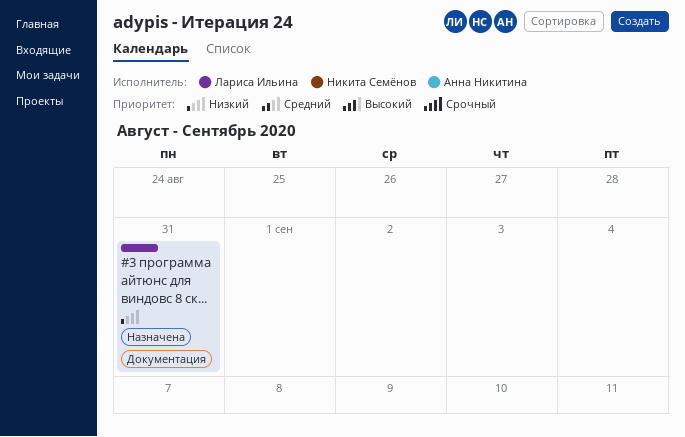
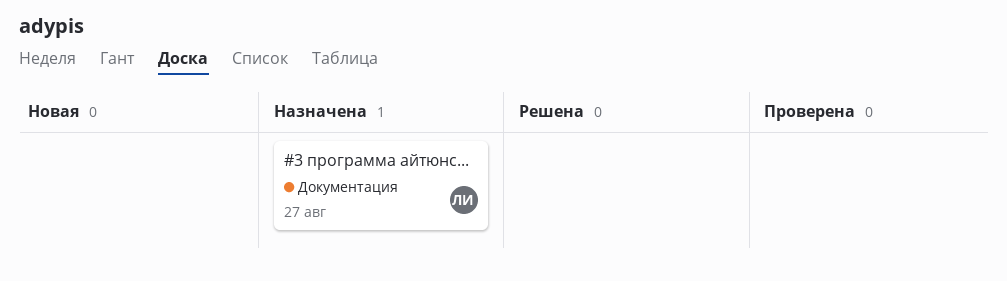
#3, due: Aug 31 -> Aug 27

